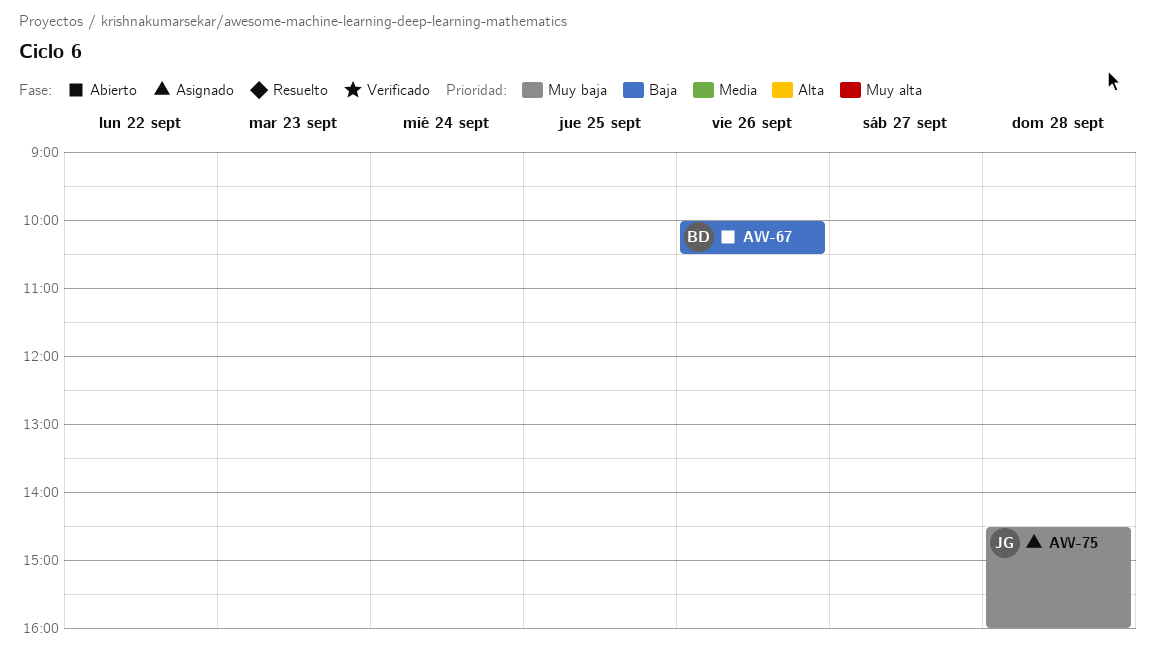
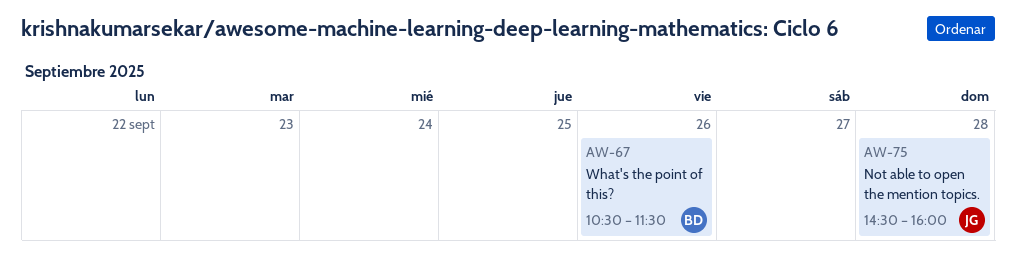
AW-67, begins: 10:00 -> 10:30
AW-67, ends: 10:30 -> 11:30

